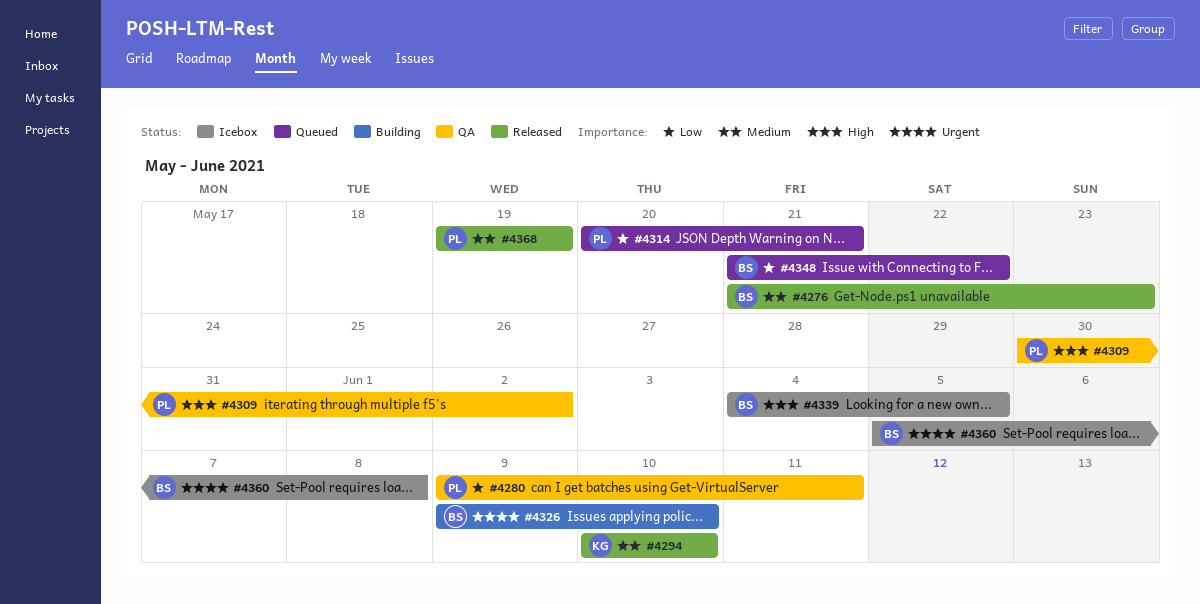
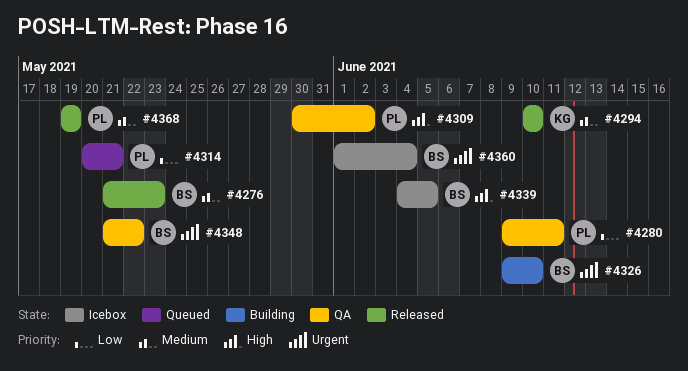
#4348, status: Queued -> QA
#4348, priority: Low -> Urgent
#4360, start: Jun 5 -> Jun 1
#4360, due: Jun 8 -> Jun 4

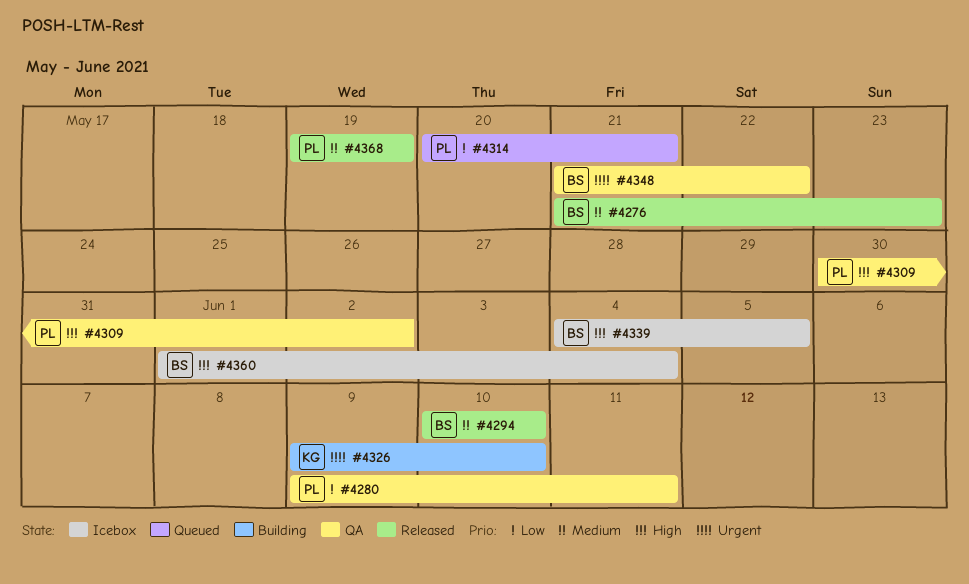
#4294, owner: KG -> BS
#4326, owner: BS -> KG
#4360, priority: Urgent -> High

